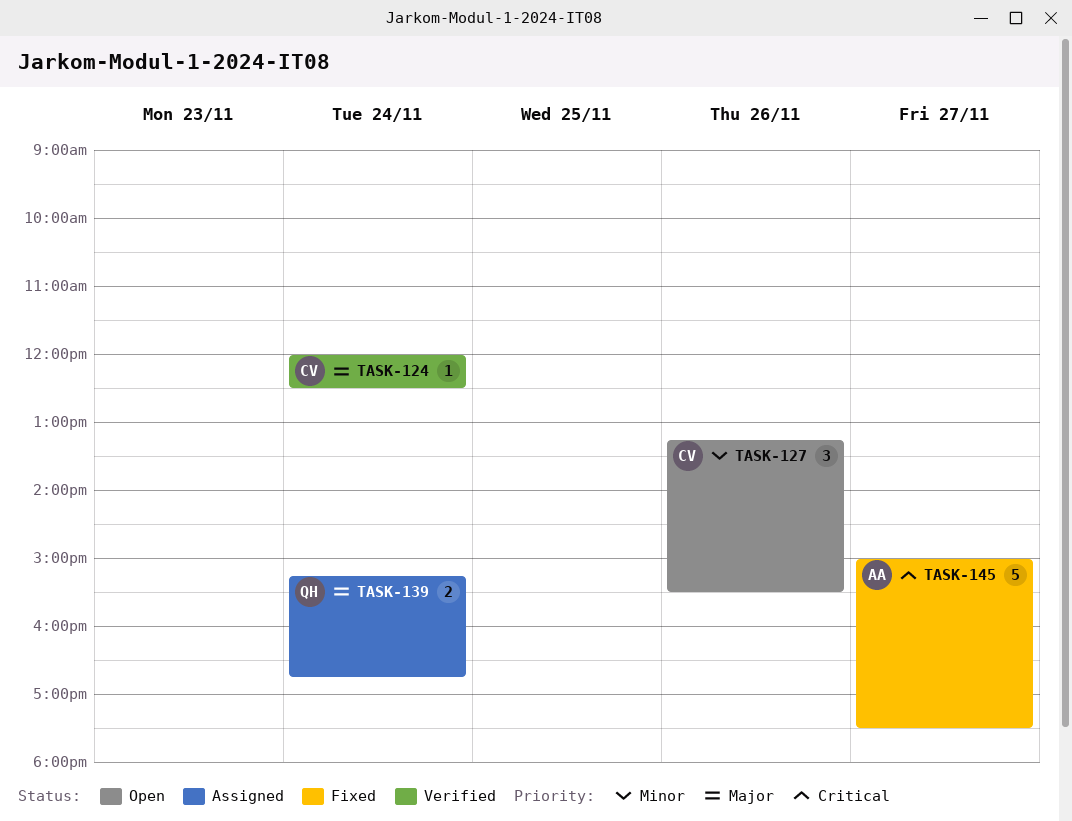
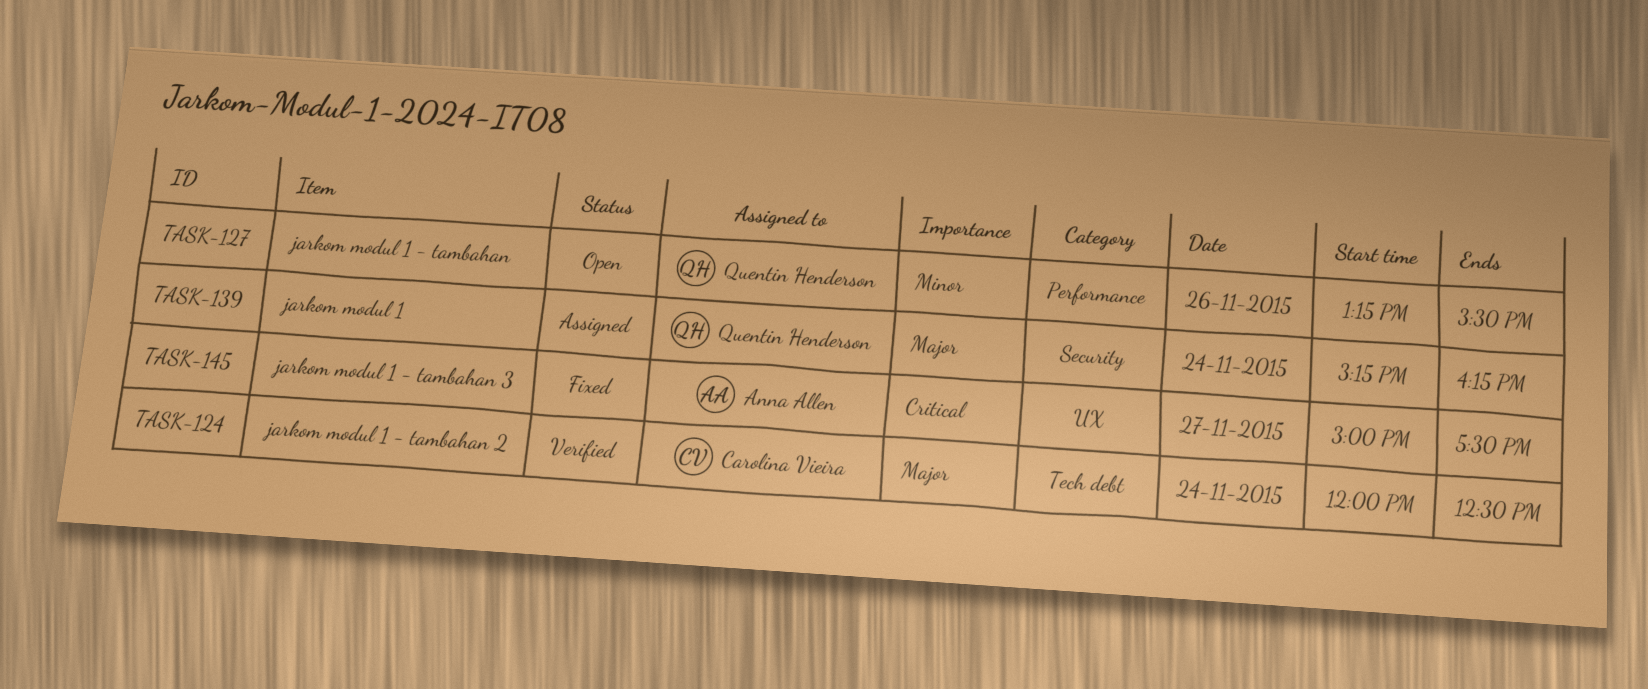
TASK-127, owner: Carolina Vieira -> Quentin Henderson
TASK-139, ends: 16:45 -> 16:15

